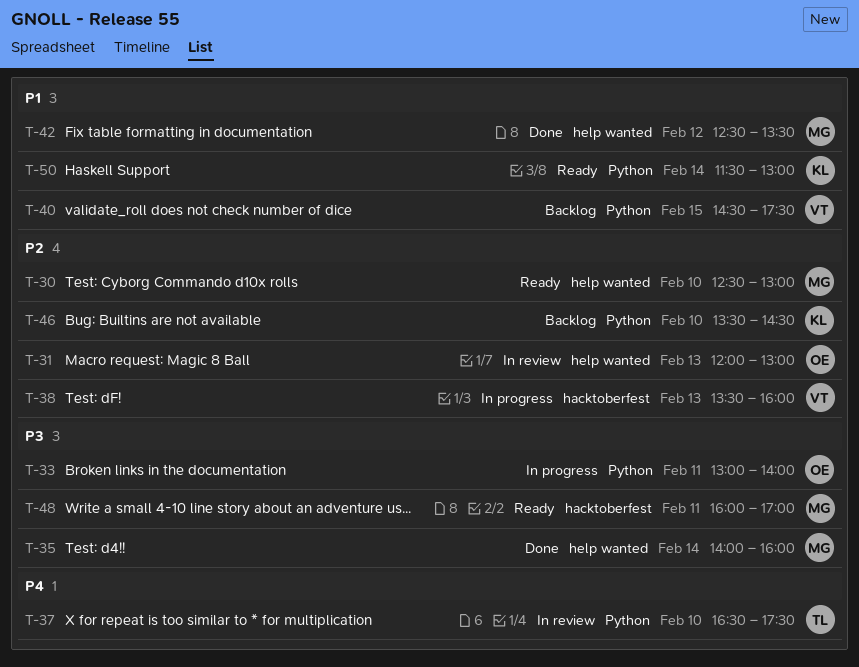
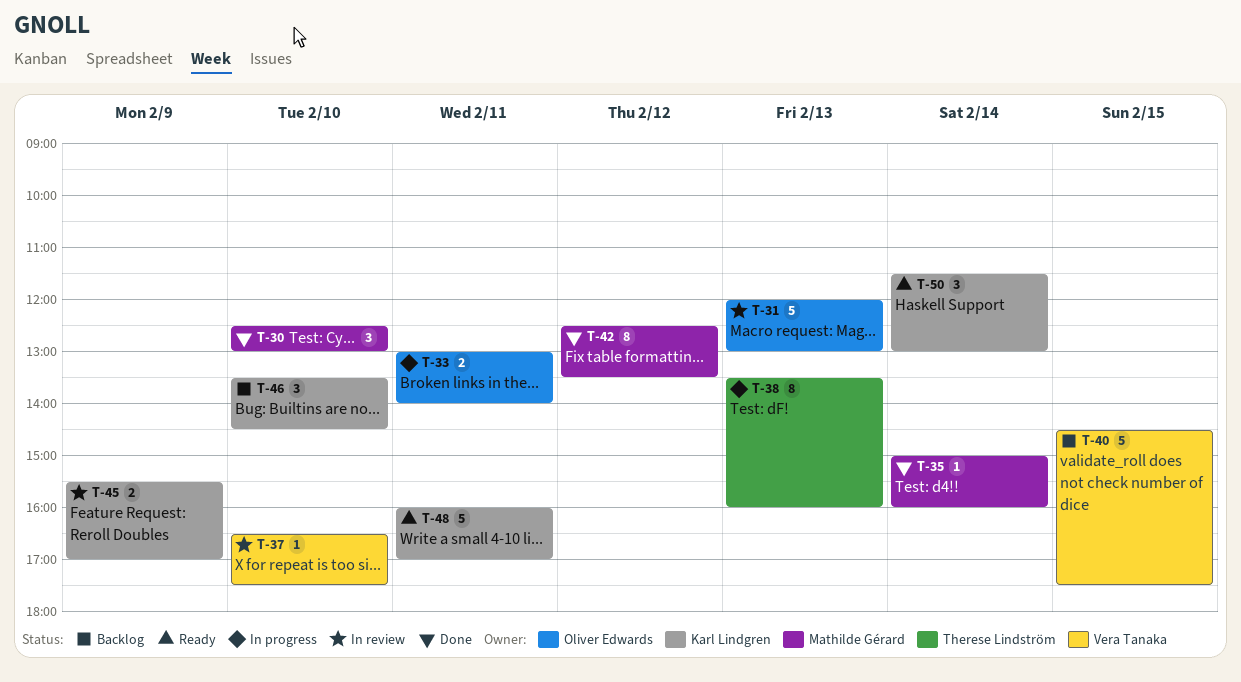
T-30, status: Ready -> Done
T-35, begins: 14:00 -> 15:00
T-37, owner: Therese Lindström -> Vera Tanaka
T-38, owner: Vera Tanaka -> Therese Lindström
T-45: none -> present
T-48, owner: Mathilde Gérard -> Karl Lindgren

